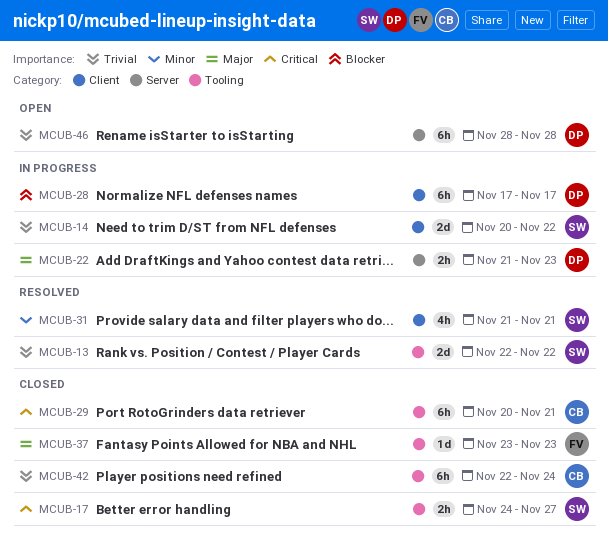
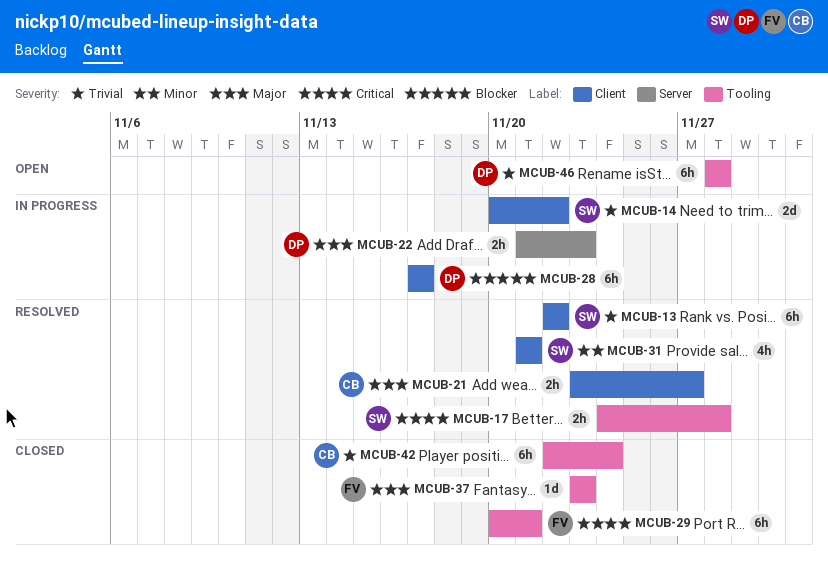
MCUB-13, label: Tooling -> Client
MCUB-13, estimate: 2d -> 6h
MCUB-17, status: Closed -> Resolved
MCUB-17, due: Nov 27 -> Nov 28
MCUB-21: none -> present
MCUB-29, owner: CB -> FV
MCUB-46, label: Server -> Tooling

